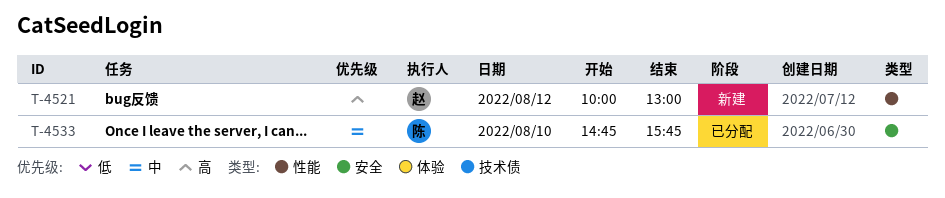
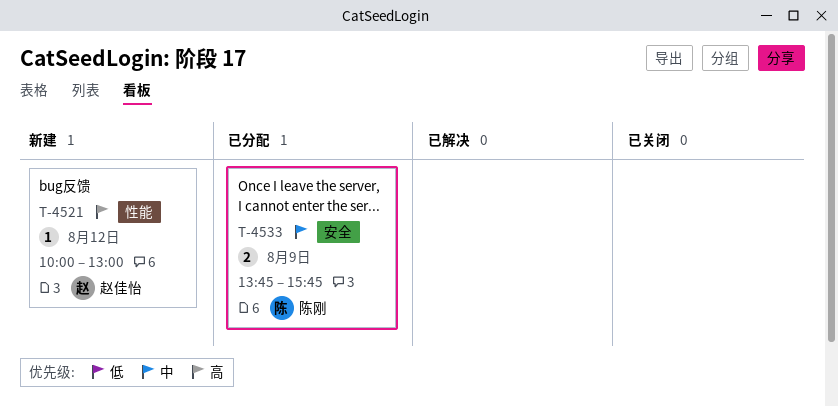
T-4533, day: Aug 10 -> Aug 9
T-4533, begins: 14:45 -> 13:45

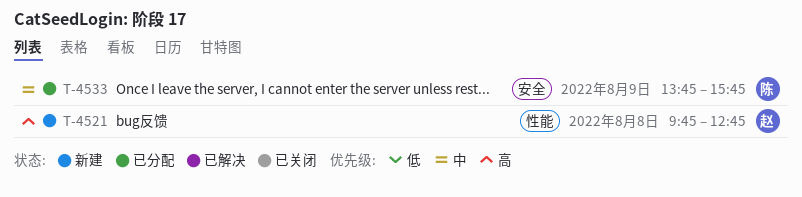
T-4521, day: Aug 12 -> Aug 8
T-4521, begins: 10:00 -> 09:45
T-4521, ends: 13:00 -> 12:45

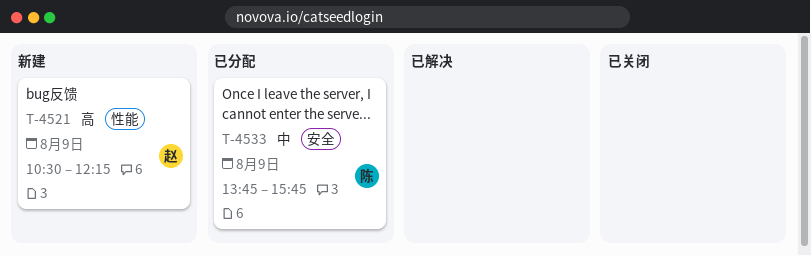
T-4521, day: Aug 8 -> Aug 9
T-4521, begins: 09:45 -> 10:30
T-4521, ends: 12:45 -> 12:15

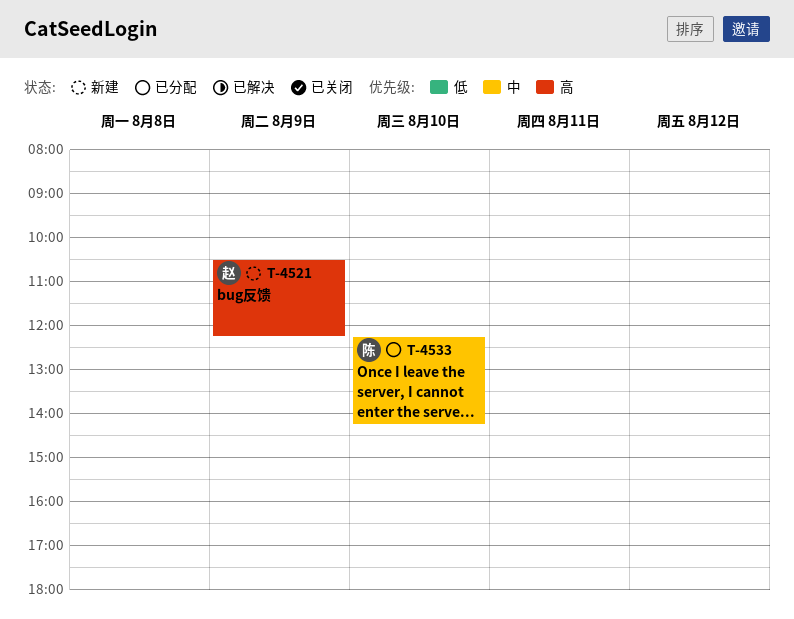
T-4533, day: Aug 9 -> Aug 10
T-4533, begins: 13:45 -> 12:15
T-4533, ends: 15:45 -> 14:15

